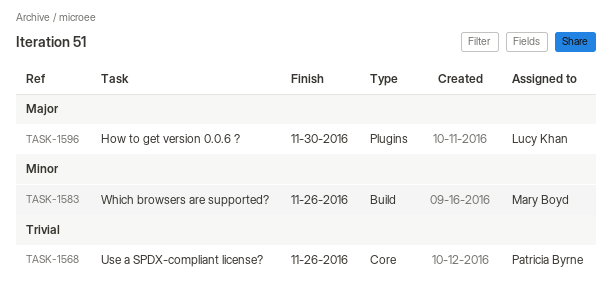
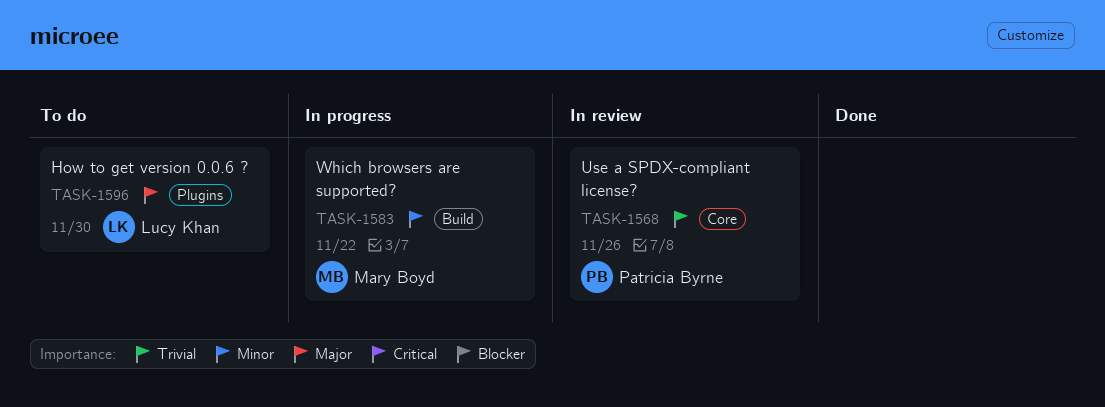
TASK-1583, due: Nov 26 -> Nov 22

